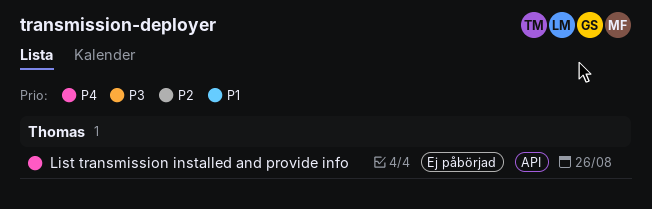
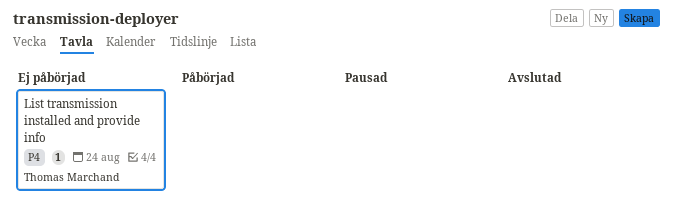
List transmission installed and provide info, due: Aug 26 -> Aug 24

